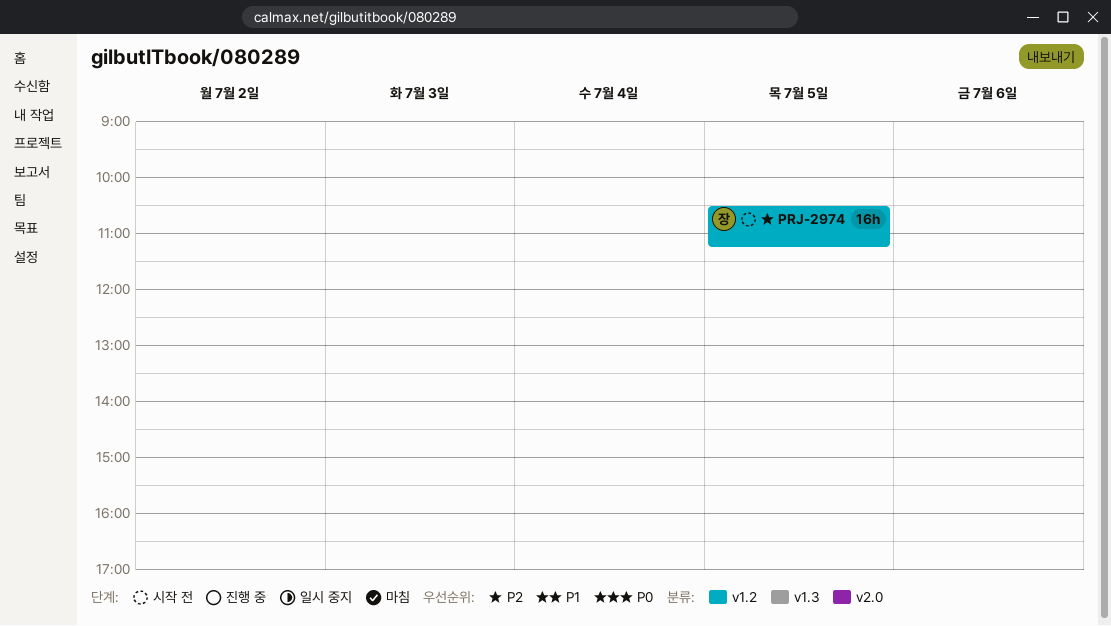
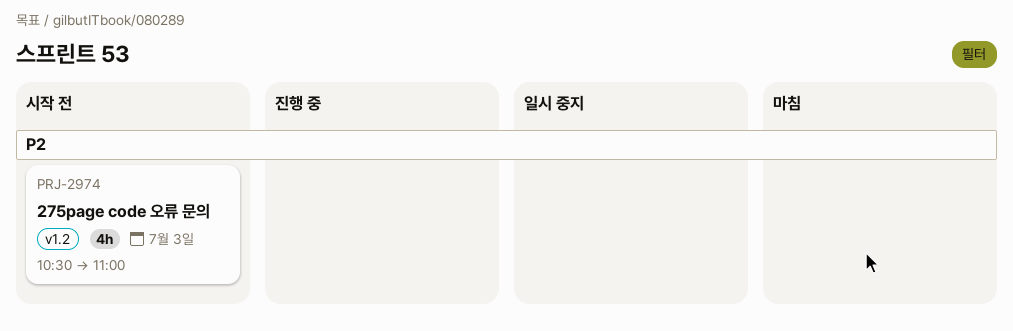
PRJ-2974, estimate: 16h -> 4h
PRJ-2974, day: Jul 5 -> Jul 3
PRJ-2974, ends: 11:15 -> 11:00

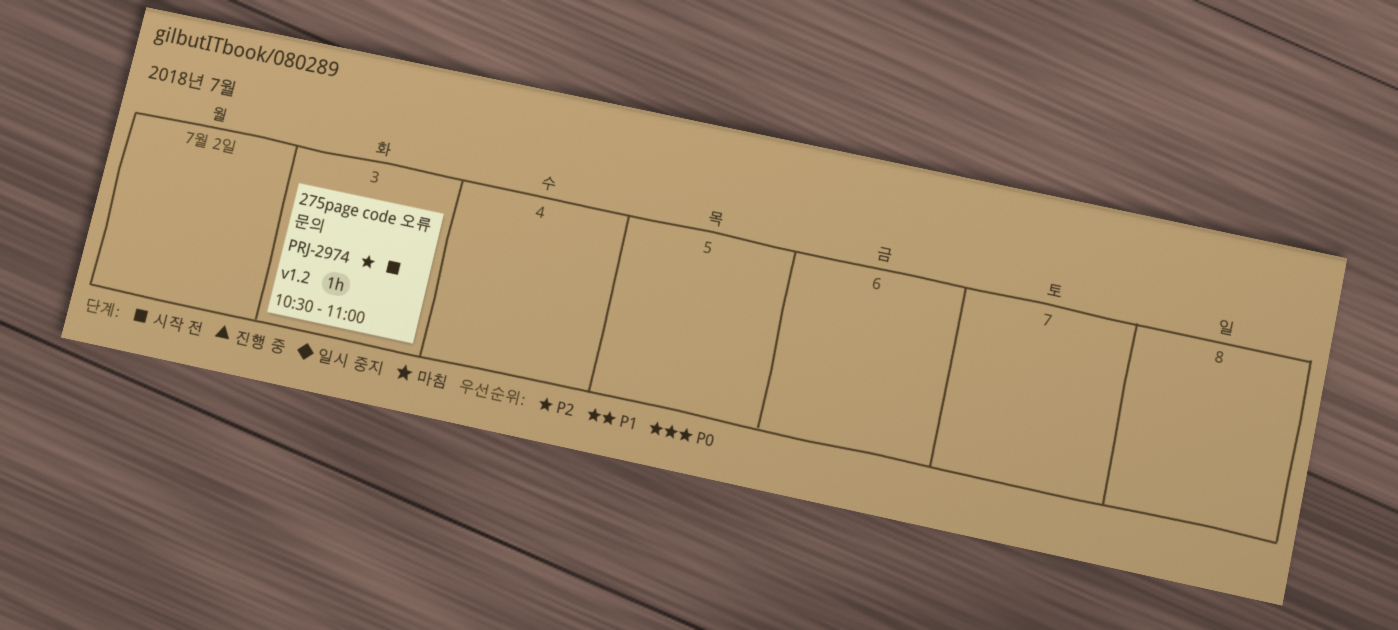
PRJ-2974, estimate: 4h -> 1h

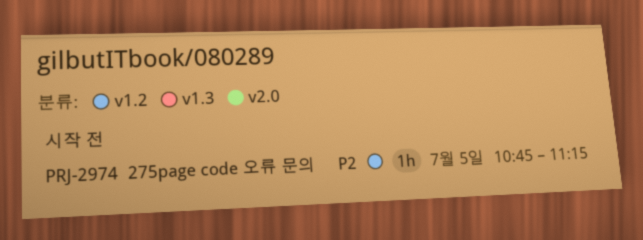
PRJ-2974, day: Jul 3 -> Jul 5
PRJ-2974, begins: 10:30 -> 10:45
PRJ-2974, ends: 11:00 -> 11:15

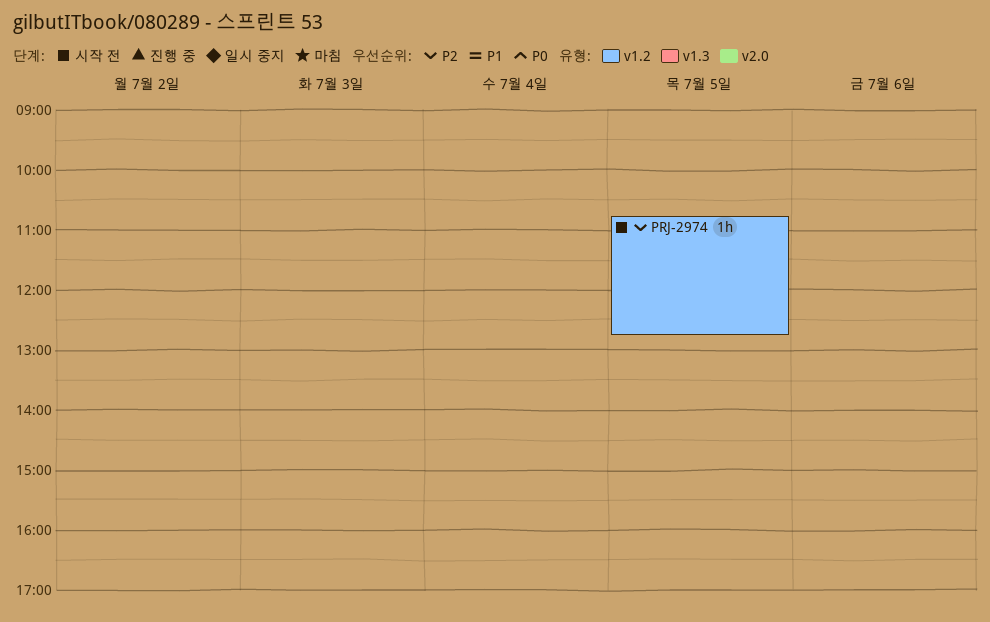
PRJ-2974, ends: 11:15 -> 12:45

